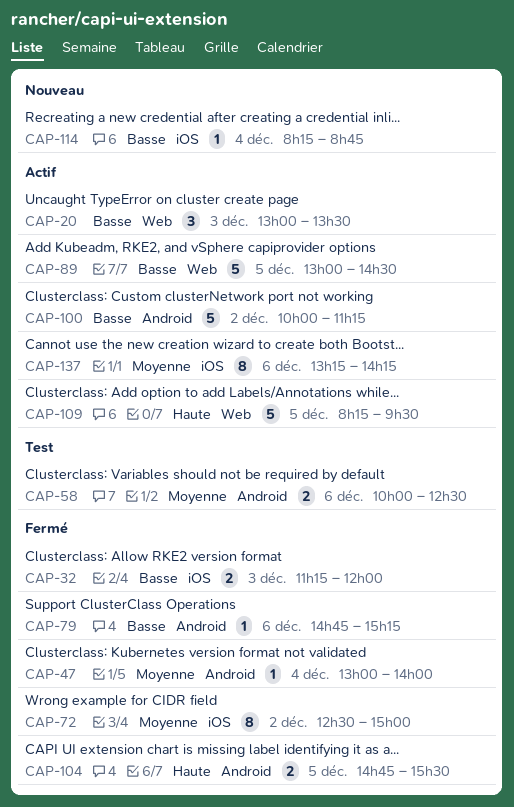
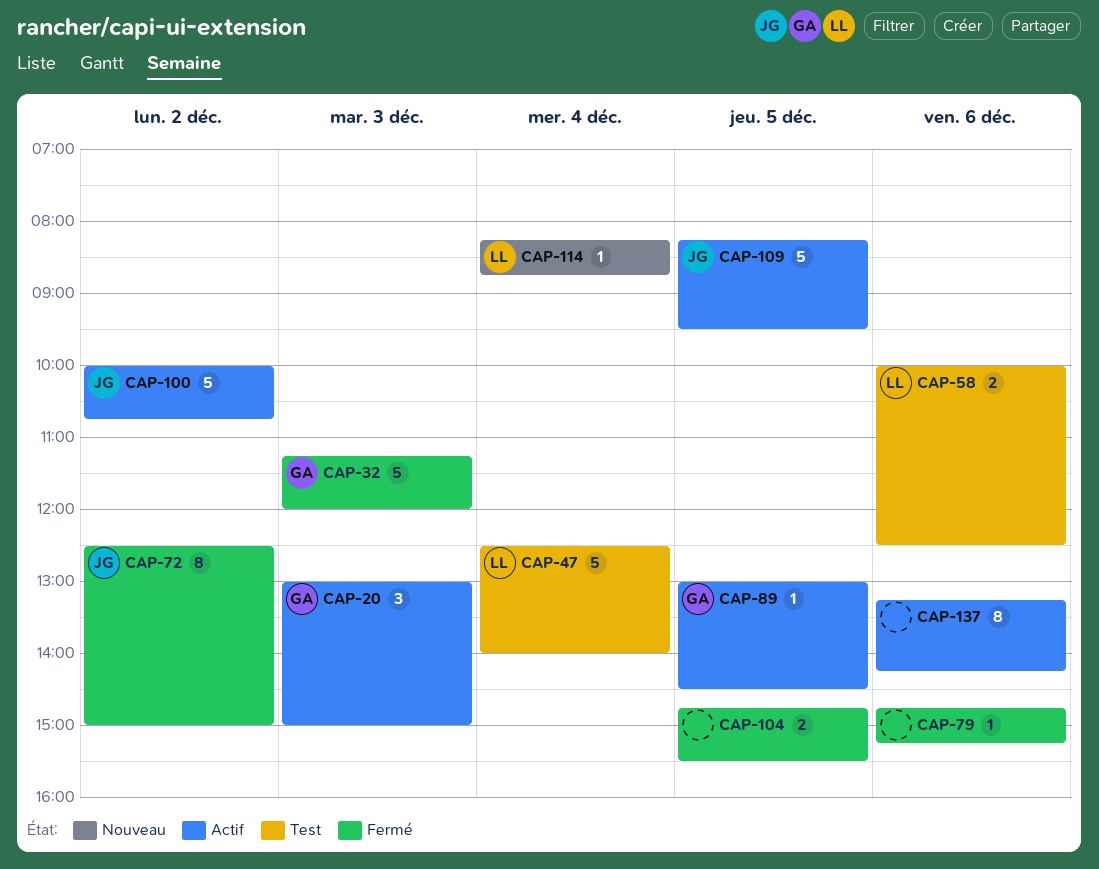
CAP-20, ends: 13:30 -> 15:00
CAP-32, estimate: 2 -> 5
CAP-47, status: Fermé -> Test
CAP-47, estimate: 1 -> 5
CAP-47, begins: 13:00 -> 12:30
CAP-89, estimate: 5 -> 1
CAP-100, ends: 11:15 -> 10:45

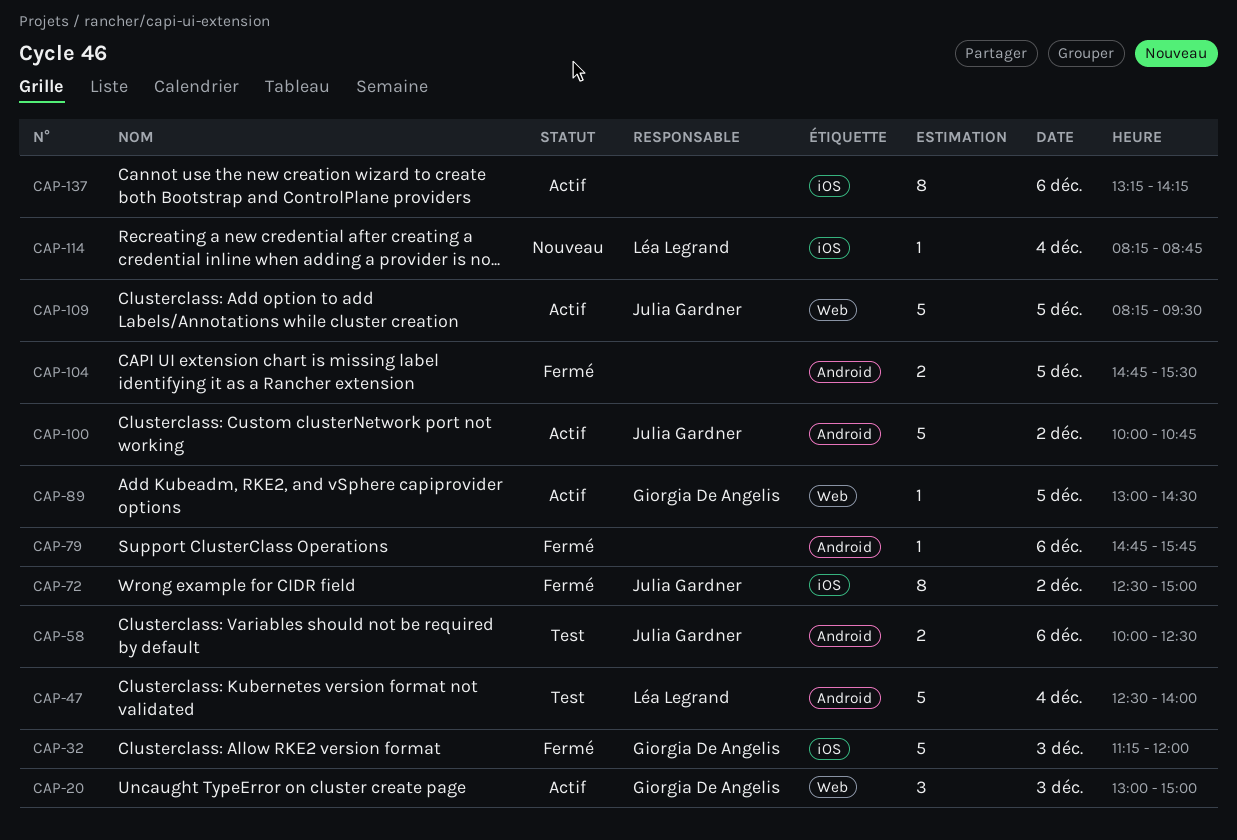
CAP-58, owner: Léa Legrand -> Julia Gardner
CAP-79, ends: 15:15 -> 15:45

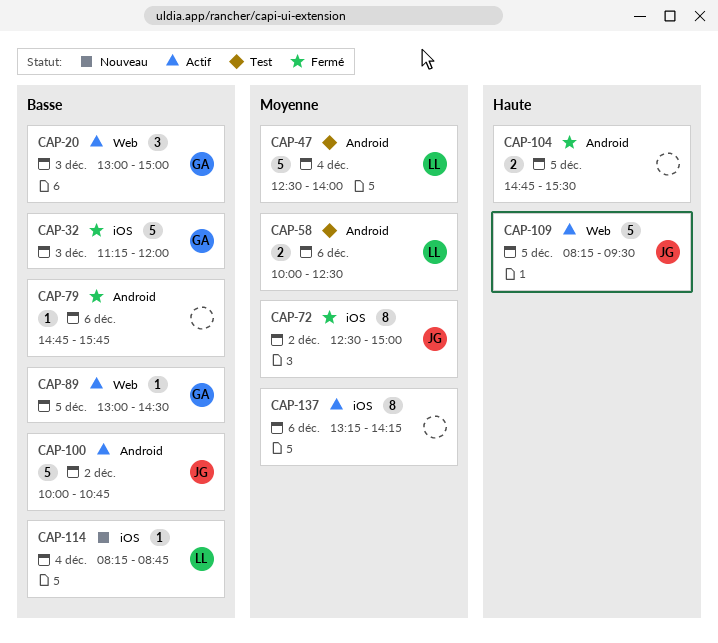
CAP-58, owner: Julia Gardner -> Léa Legrand

